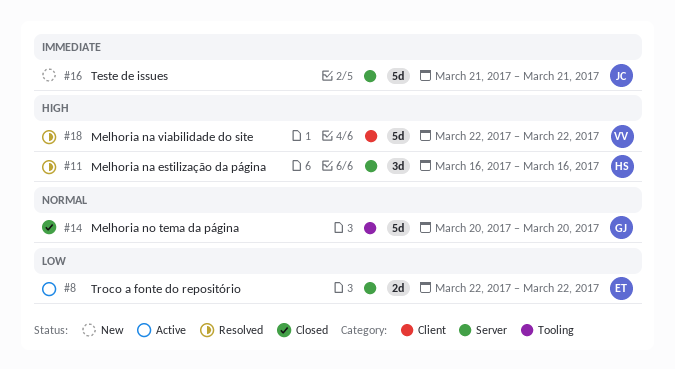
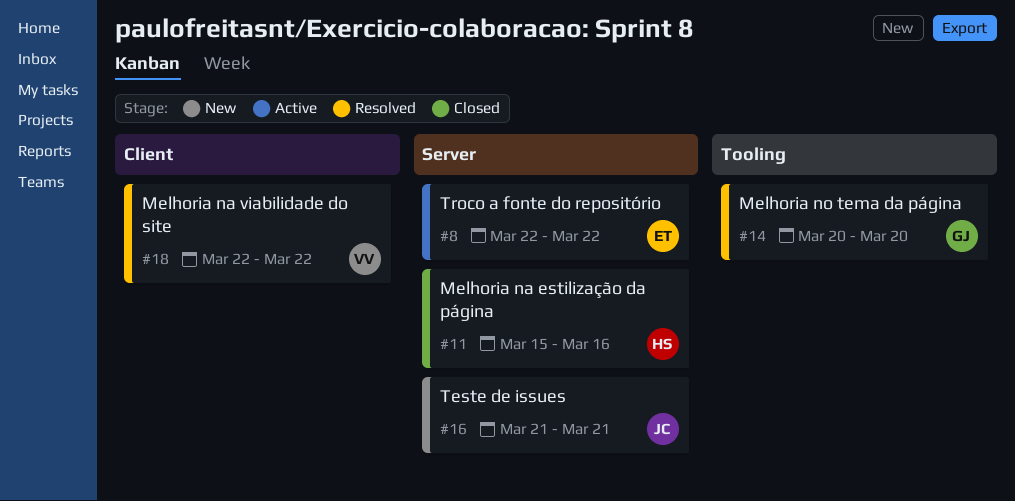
#11, status: Resolved -> Closed
#11, start: Mar 16 -> Mar 15
#14, status: Closed -> Resolved

